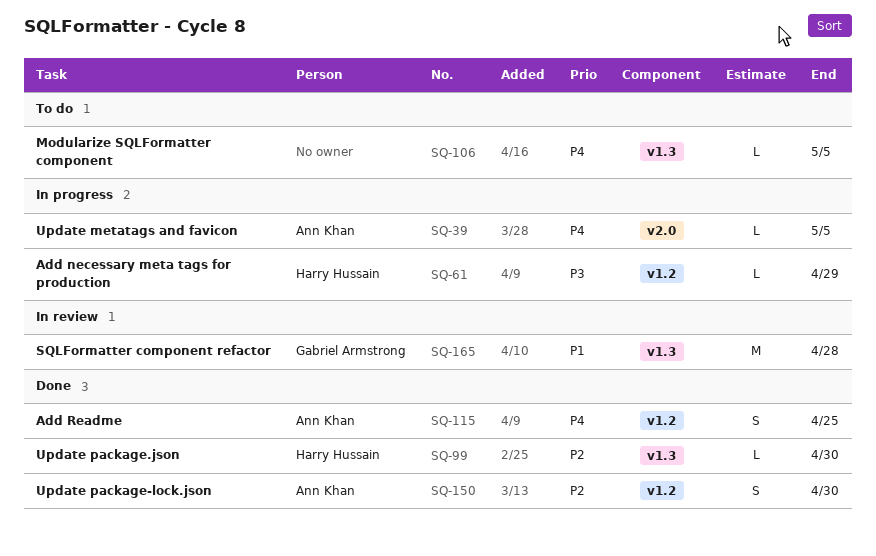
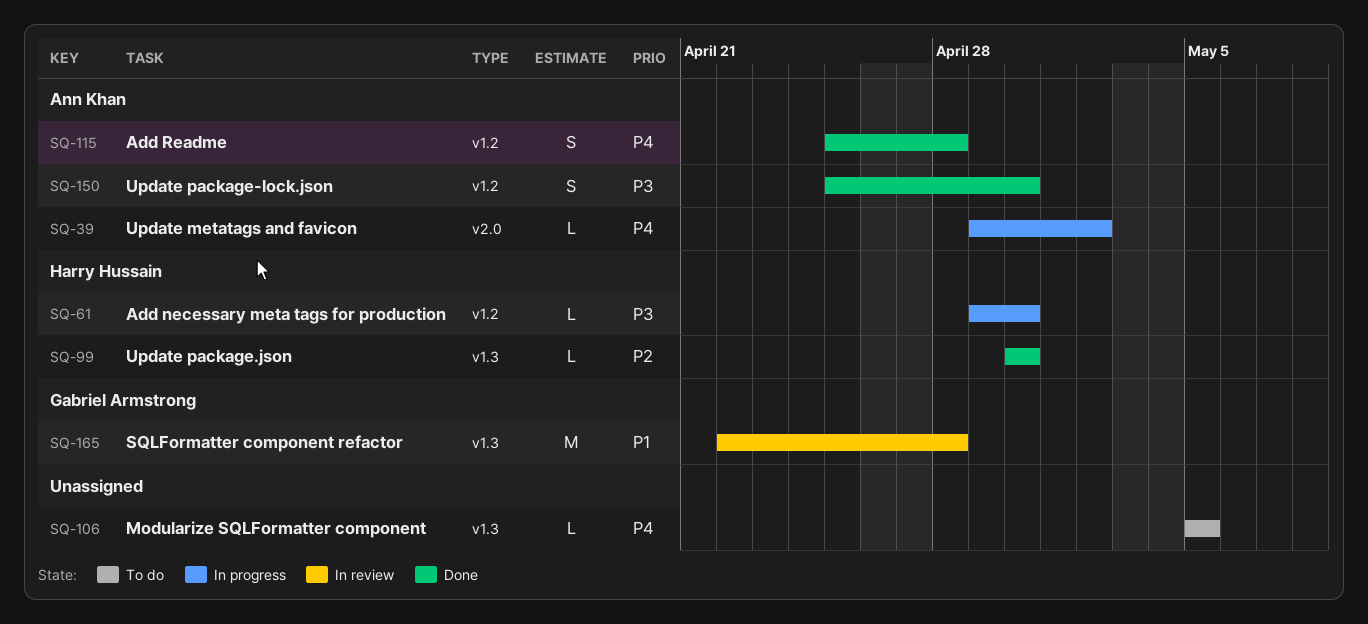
SQ-39, due: May 5 -> May 2
SQ-61, due: Apr 29 -> Apr 30
SQ-115, due: Apr 25 -> Apr 28
SQ-150, priority: P2 -> P3

